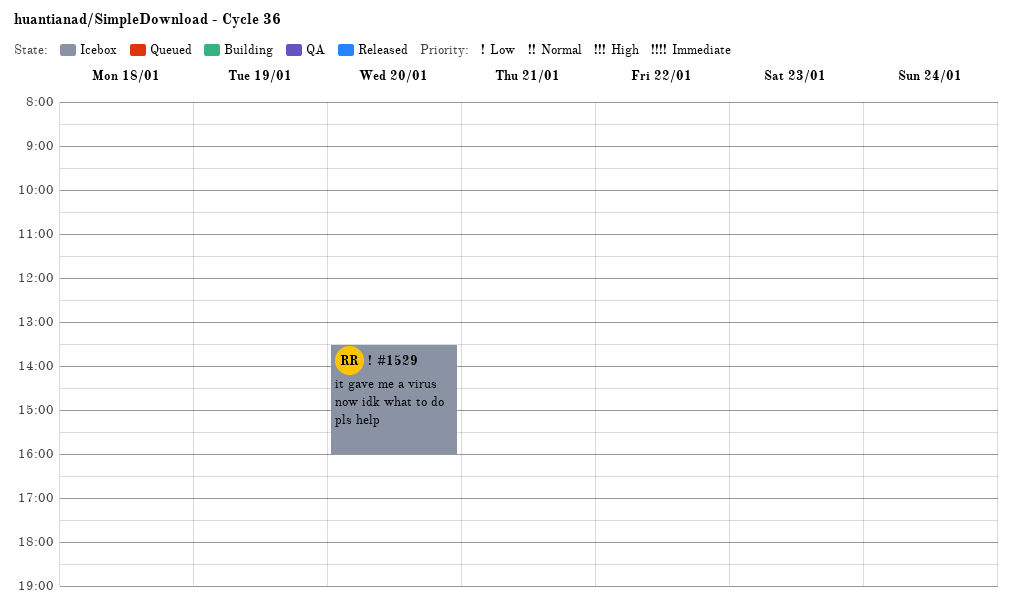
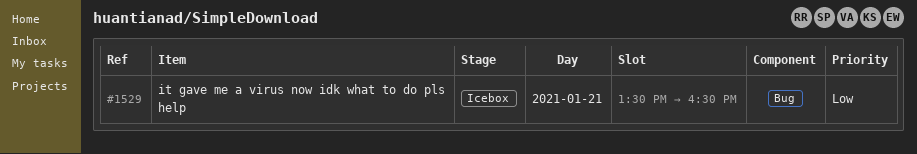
#1529, day: Jan 20 -> Jan 21
#1529, ends: 16:00 -> 16:30

